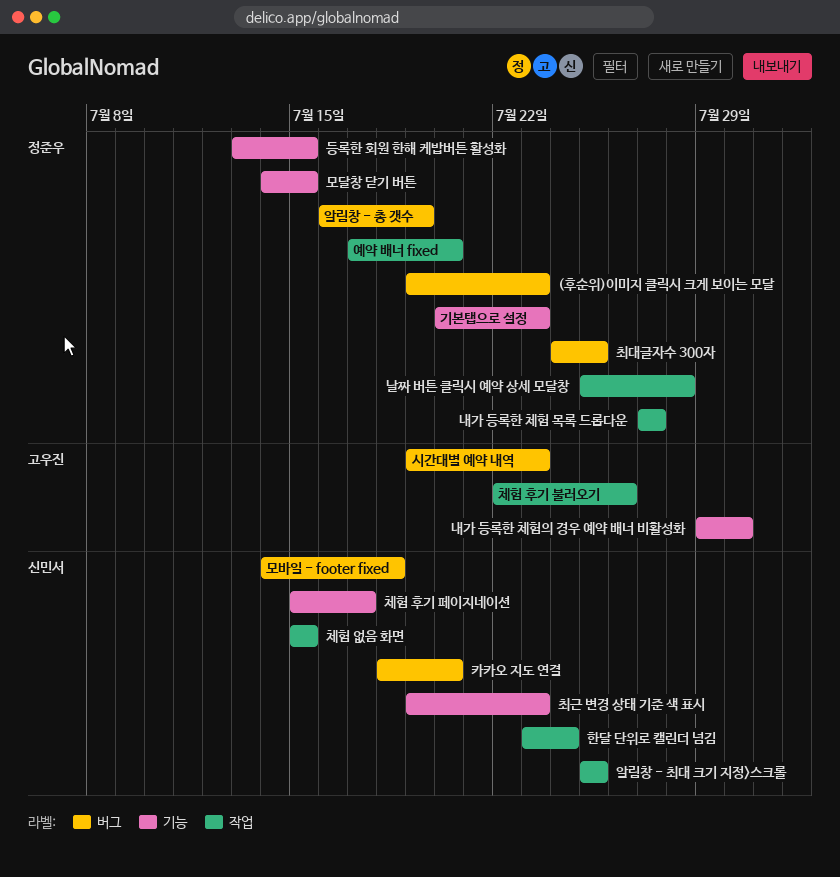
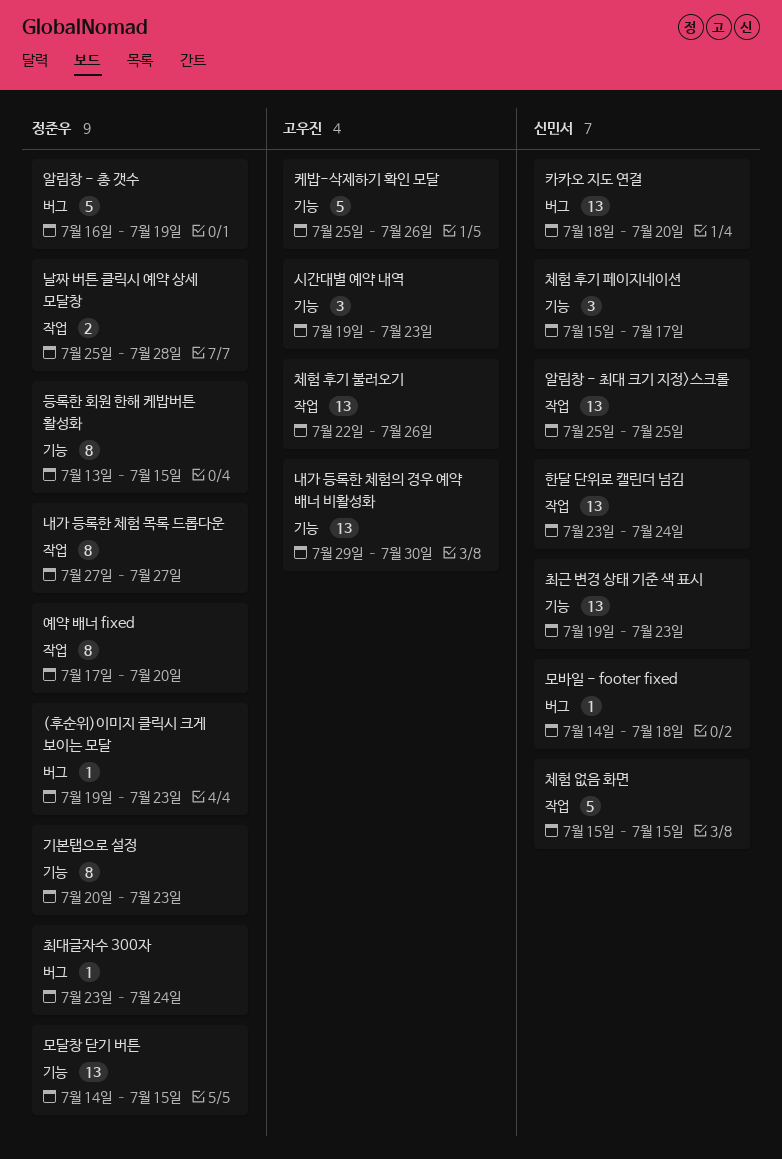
시간대별 예약 내역, label: 버그 -> 기능
최대글자수 300자, start: Jul 24 -> Jul 23
최대글자수 300자, due: Jul 25 -> Jul 24
케밥-삭제하기 확인 모달: none -> present

